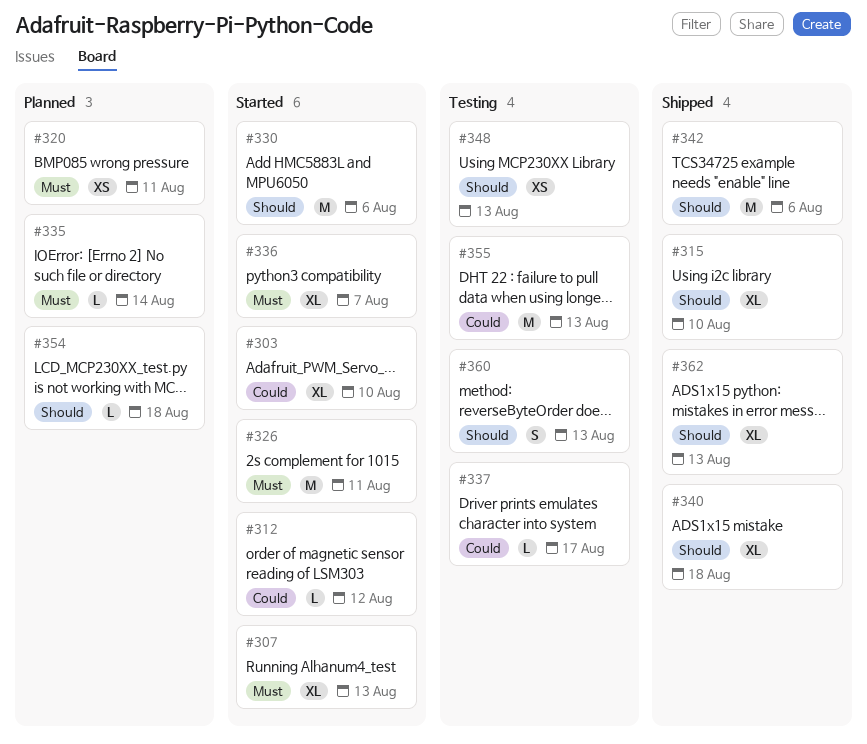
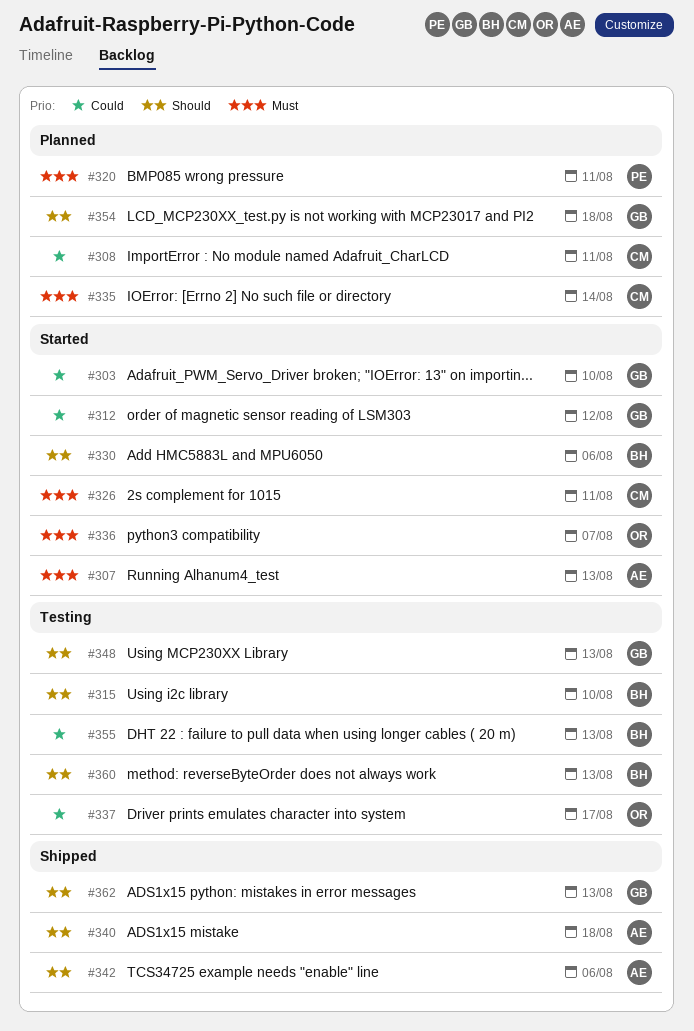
#308: none -> present
#315, status: Shipped -> Testing

